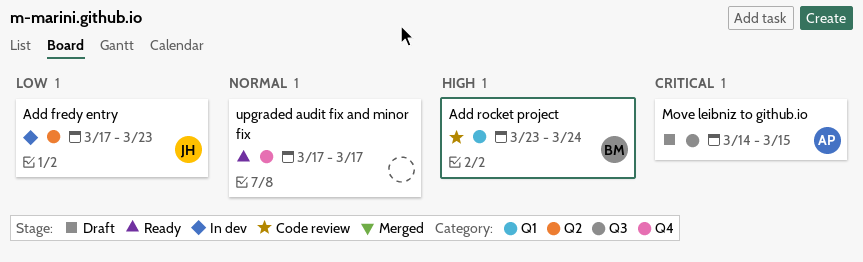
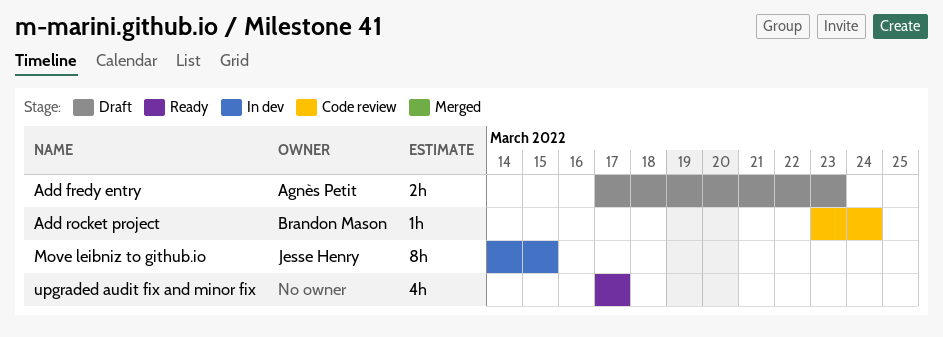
Add fredy entry, status: In dev -> Draft
Add fredy entry, owner: Jesse Henry -> Agnès Petit
Move leibniz to github.io, status: Draft -> In dev
Move leibniz to github.io, owner: Agnès Petit -> Jesse Henry

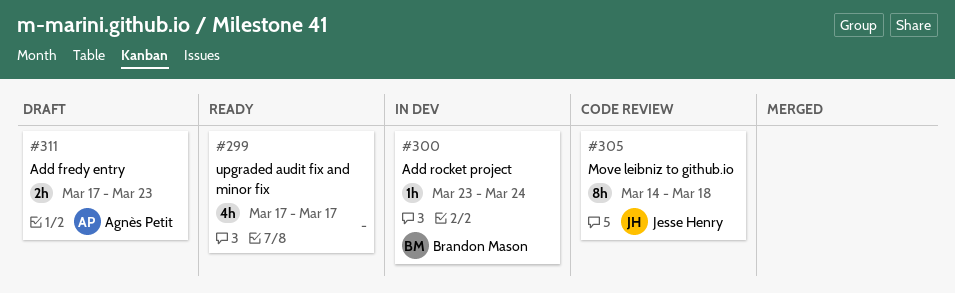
Add rocket project, status: Code review -> In dev
Move leibniz to github.io, status: In dev -> Code review
Move leibniz to github.io, due: Mar 15 -> Mar 18

